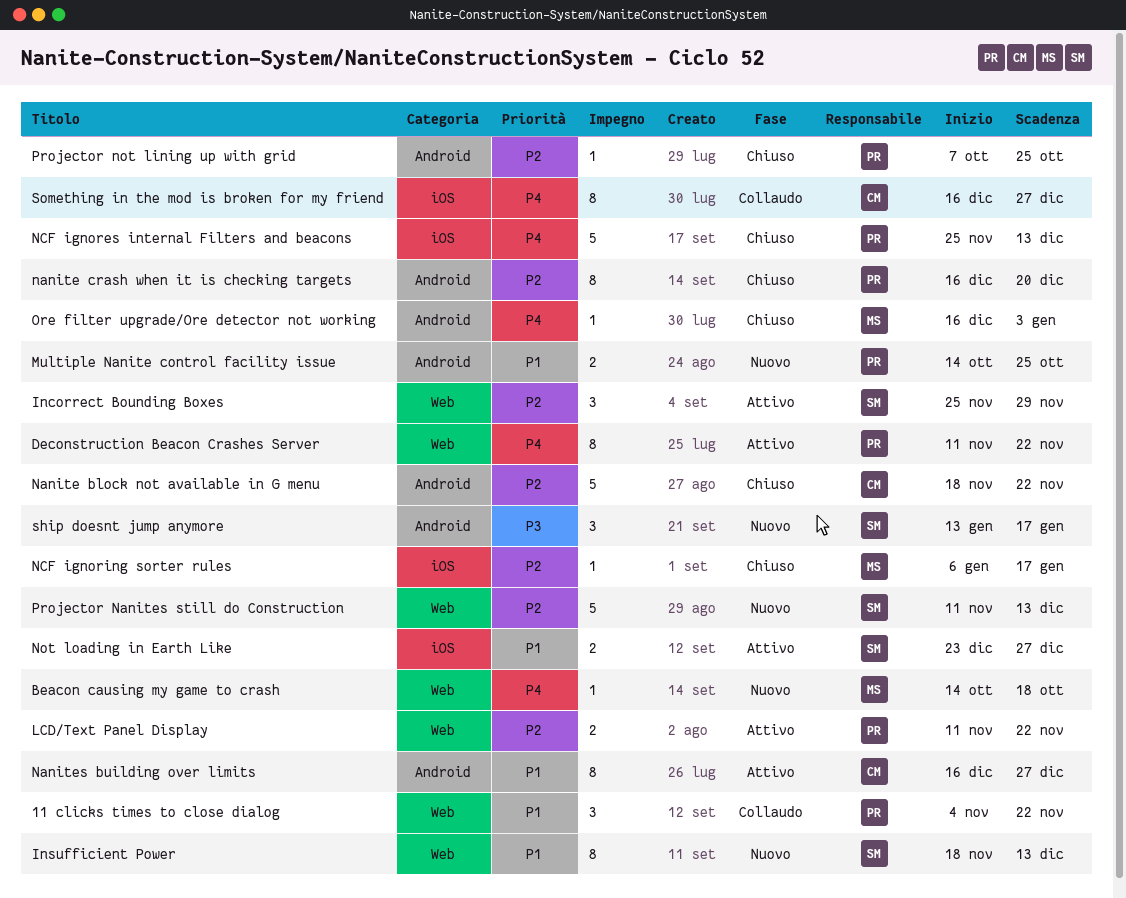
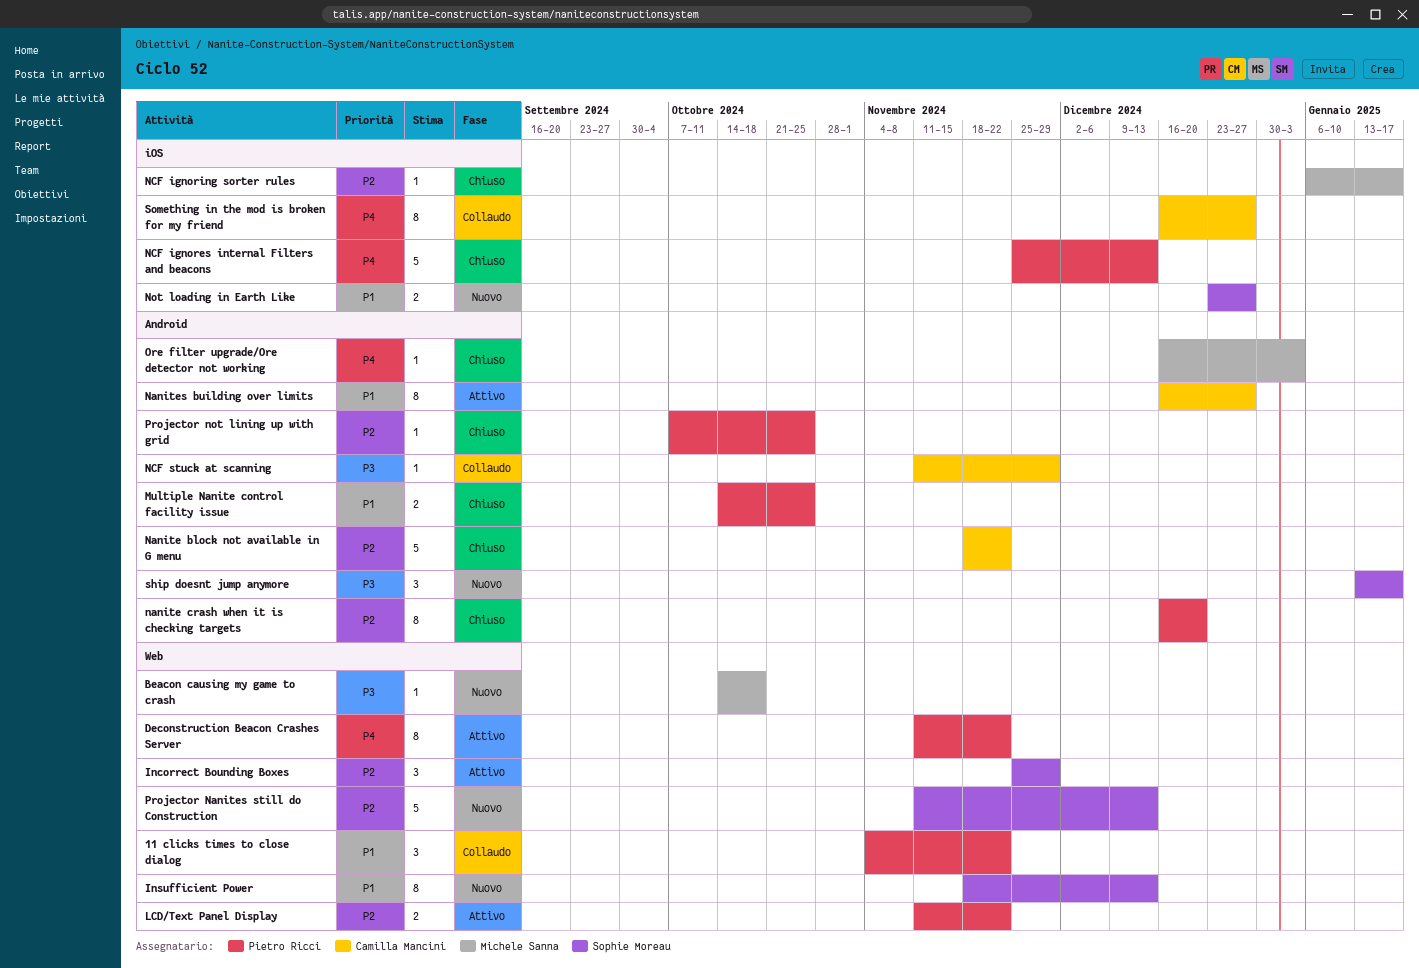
Beacon causing my game to crash, priority: P4 -> P3
Multiple Nanite control facility issue, status: Nuovo -> Chiuso
NCF stuck at scanning: none -> present
Not loading in Earth Like, status: Attivo -> Nuovo

